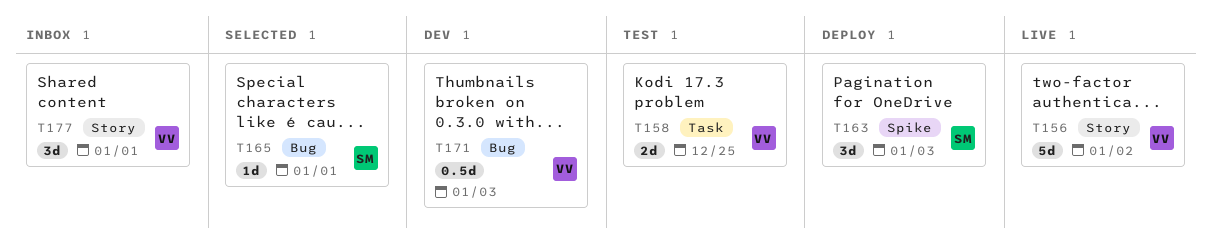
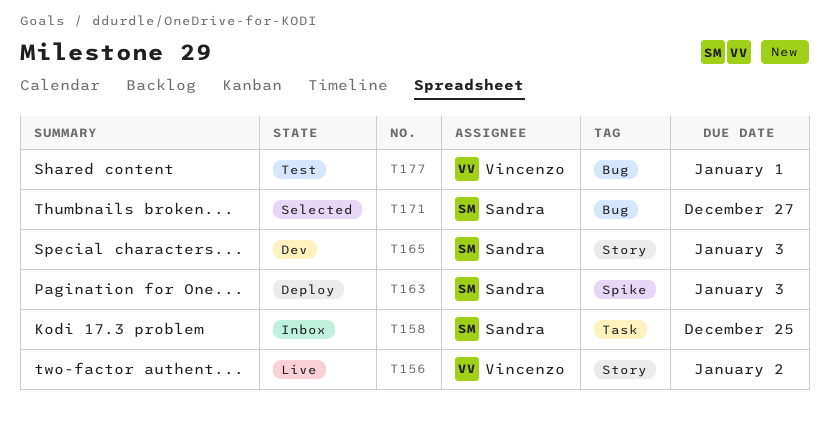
T158, status: Test -> Inbox
T158, owner: Vincenzo -> Sandra
T165, status: Selected -> Dev
T165, label: Bug -> Story
T165, due: Jan 1 -> Jan 3
T171, status: Dev -> Selected
T171, owner: Vincenzo -> Sandra
T171, due: Jan 3 -> Dec 27
T177, status: Inbox -> Test
T177, label: Story -> Bug

